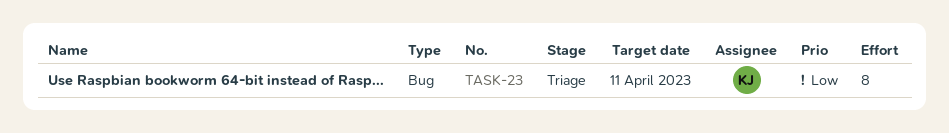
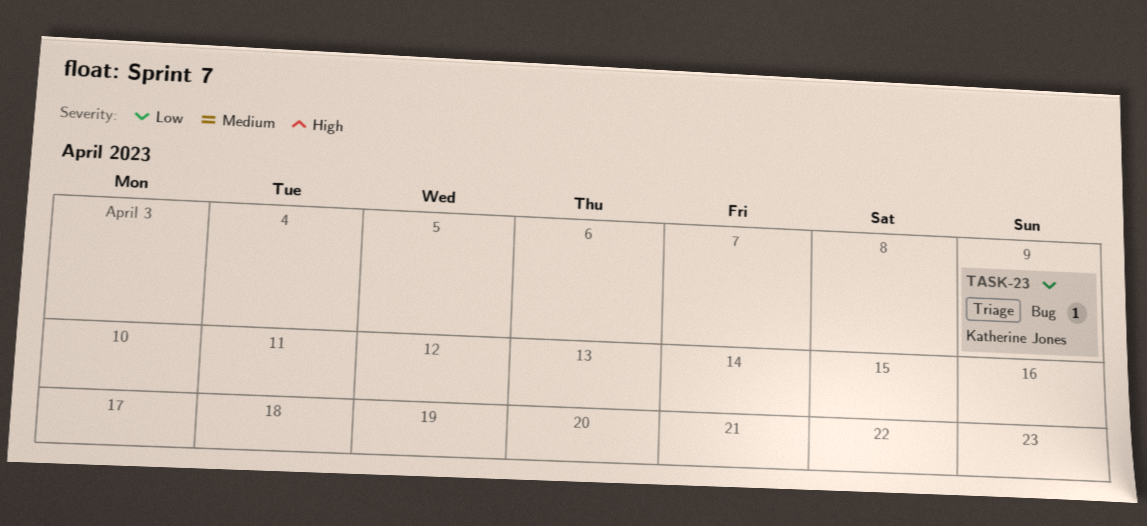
TASK-23, estimate: 8 -> 1
TASK-23, due: Apr 11 -> Apr 9

